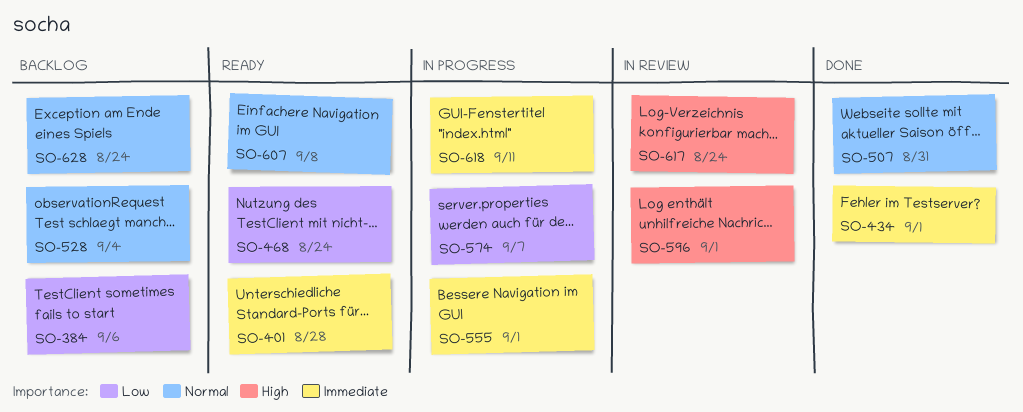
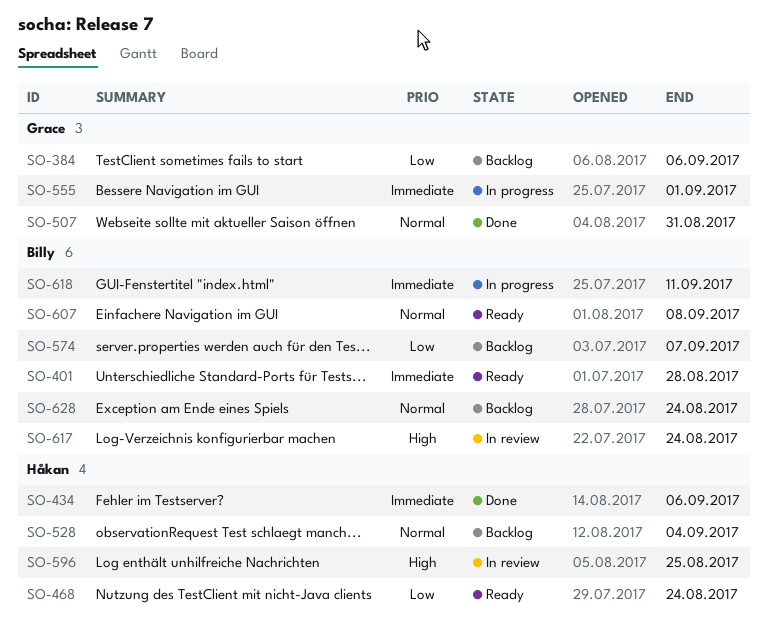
SO-434, due: Sep 1 -> Sep 6
SO-574, status: In progress -> Backlog
SO-596, due: Sep 1 -> Aug 25

